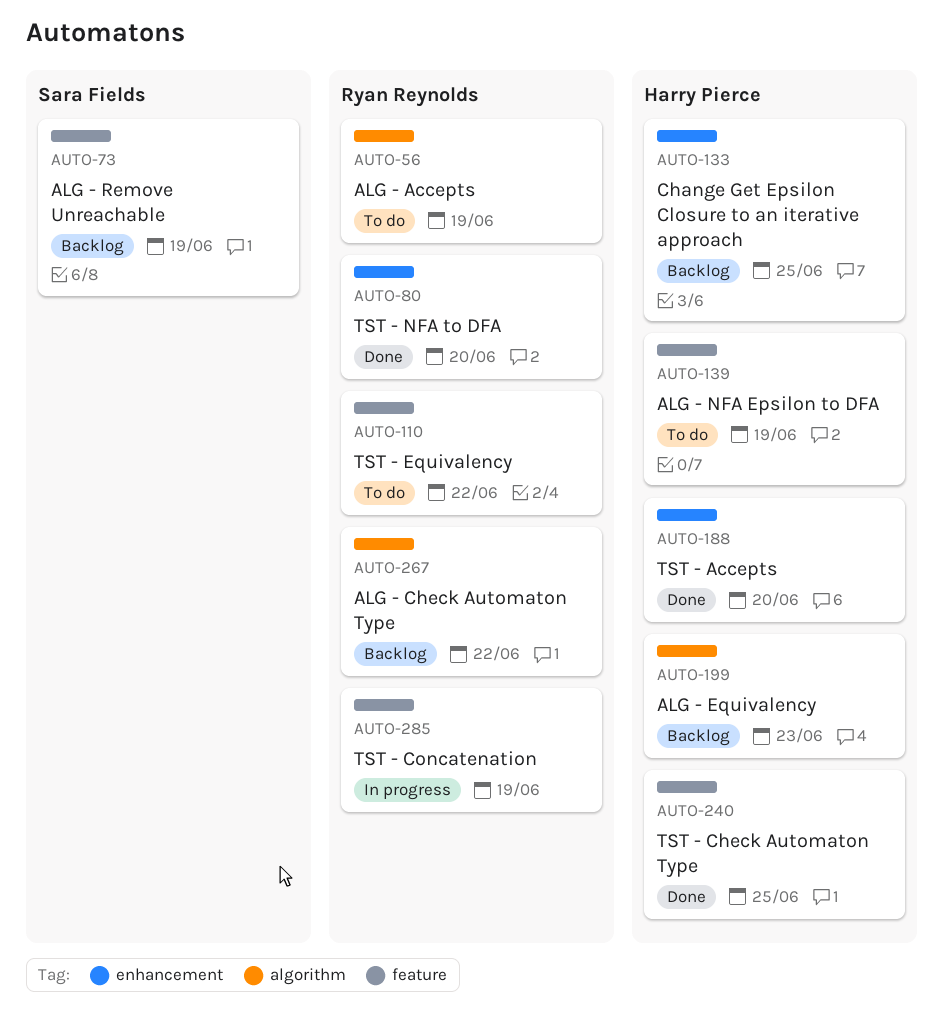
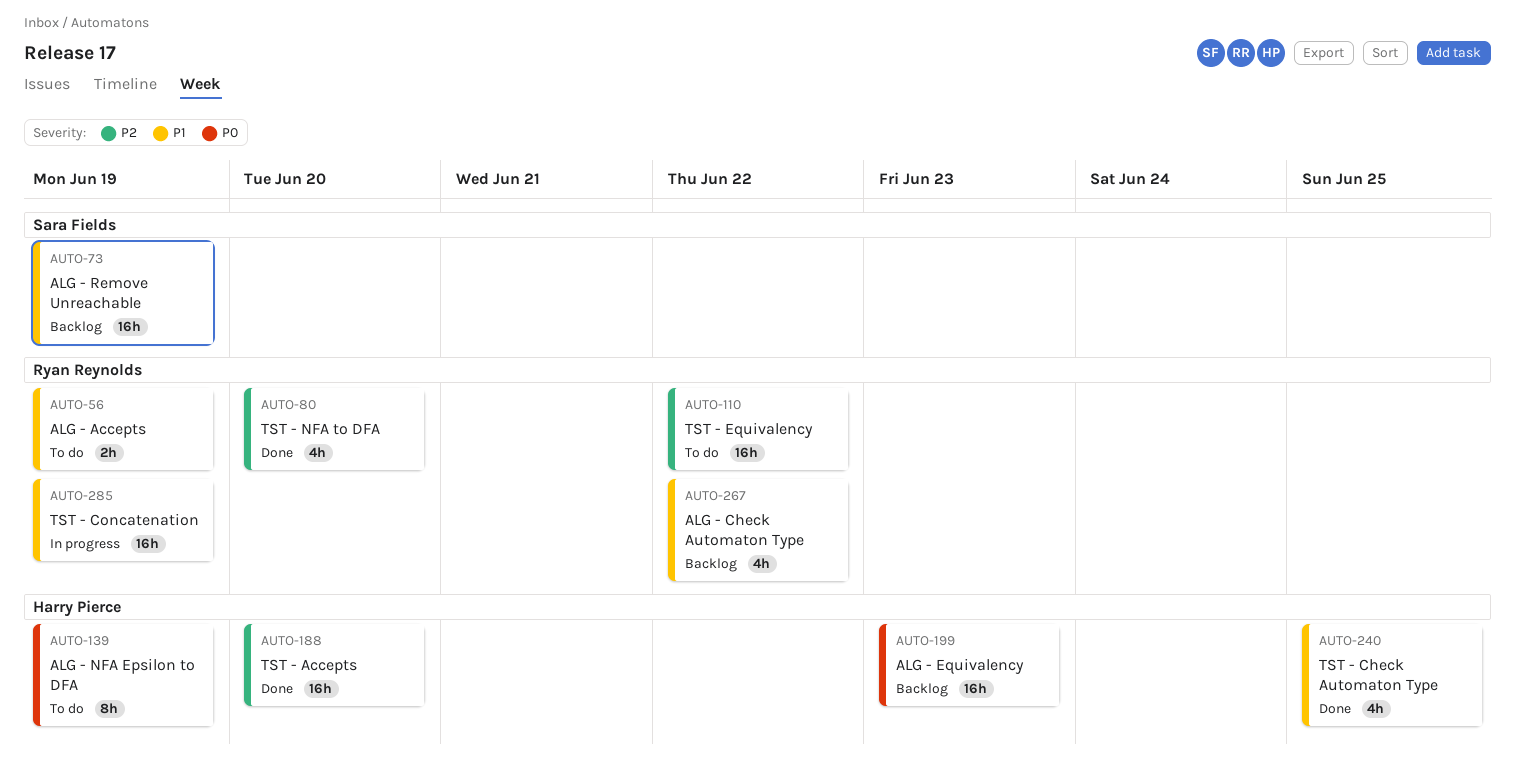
AUTO-133: present -> none

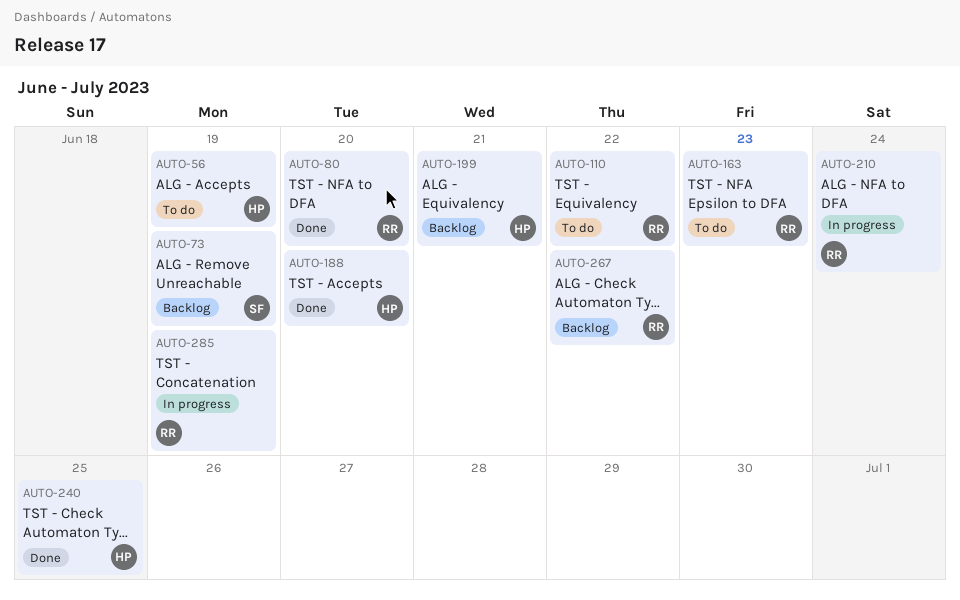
AUTO-56, owner: Ryan Reynolds -> Harry Pierce
AUTO-139: present -> none
AUTO-163: none -> present
AUTO-199, due: Jun 23 -> Jun 21
AUTO-210: none -> present

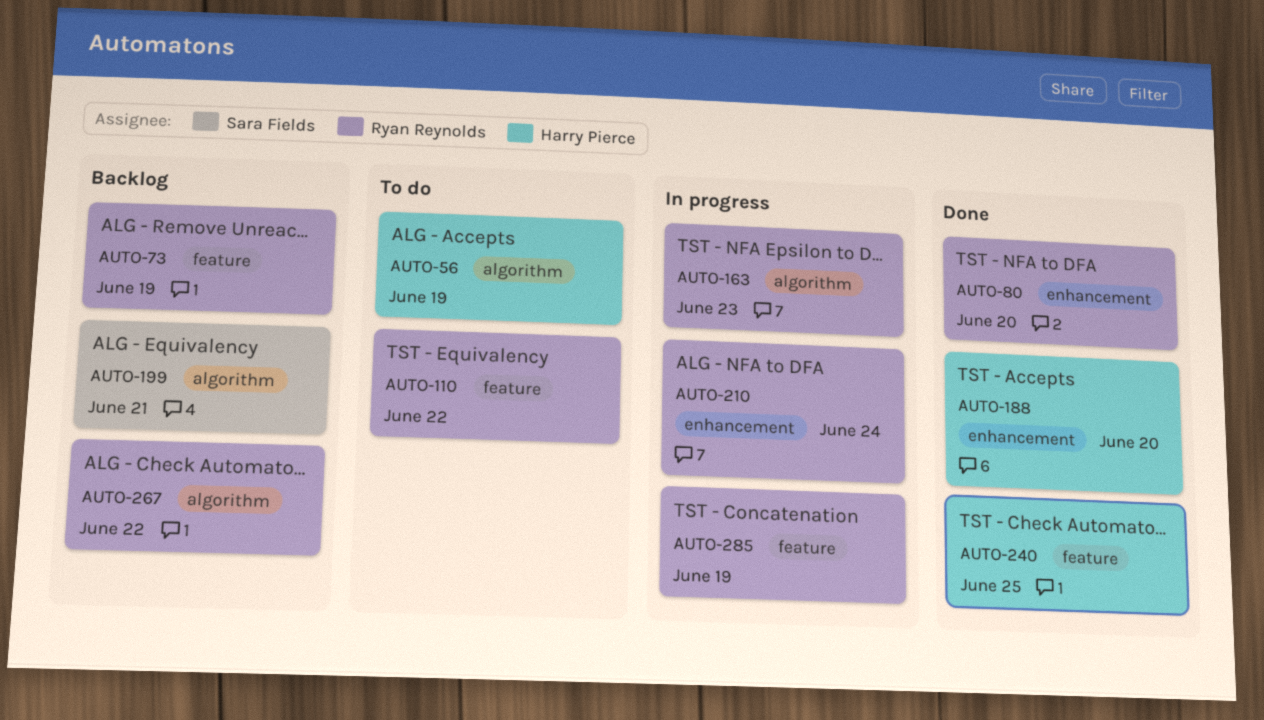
AUTO-73, owner: Sara Fields -> Ryan Reynolds
AUTO-163, status: To do -> In progress
AUTO-199, owner: Harry Pierce -> Sara Fields

